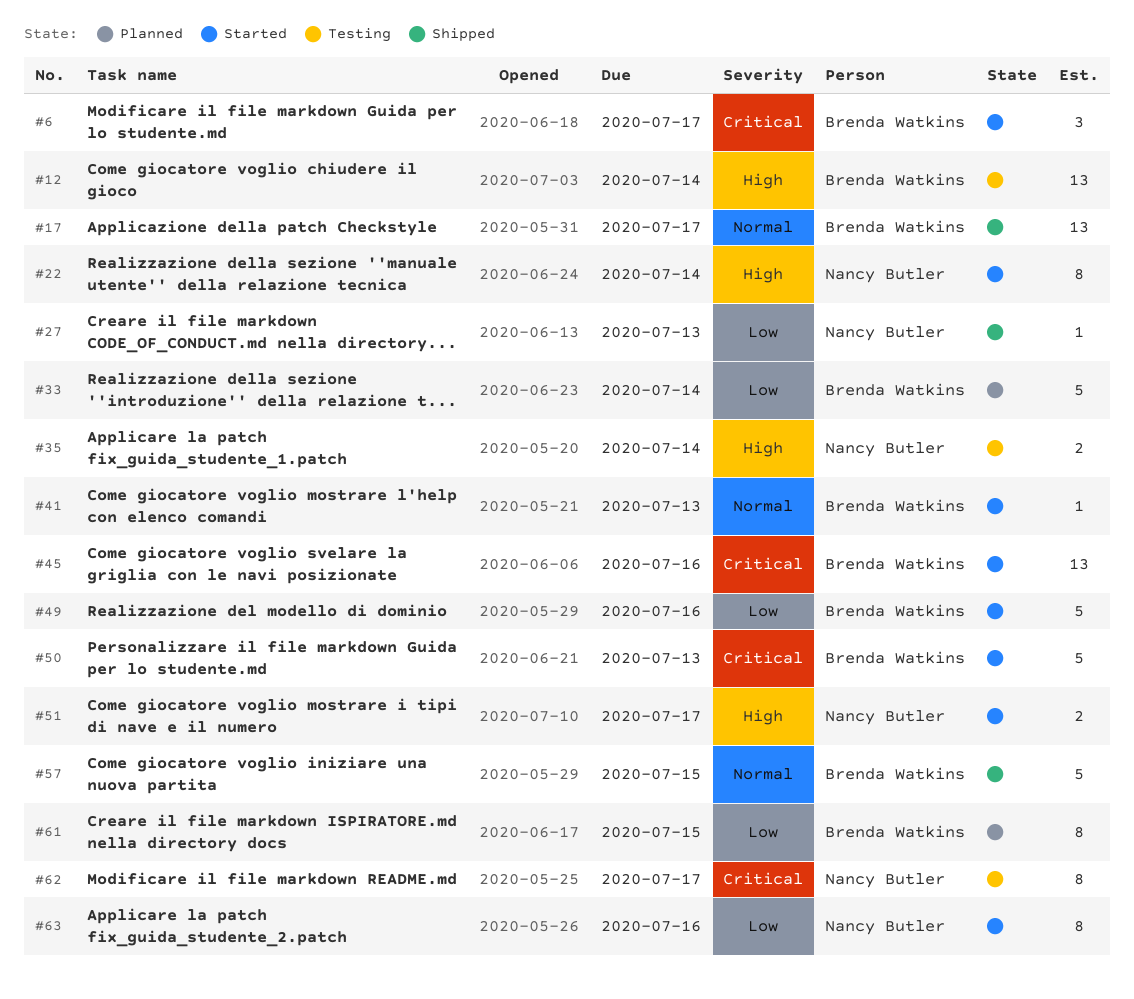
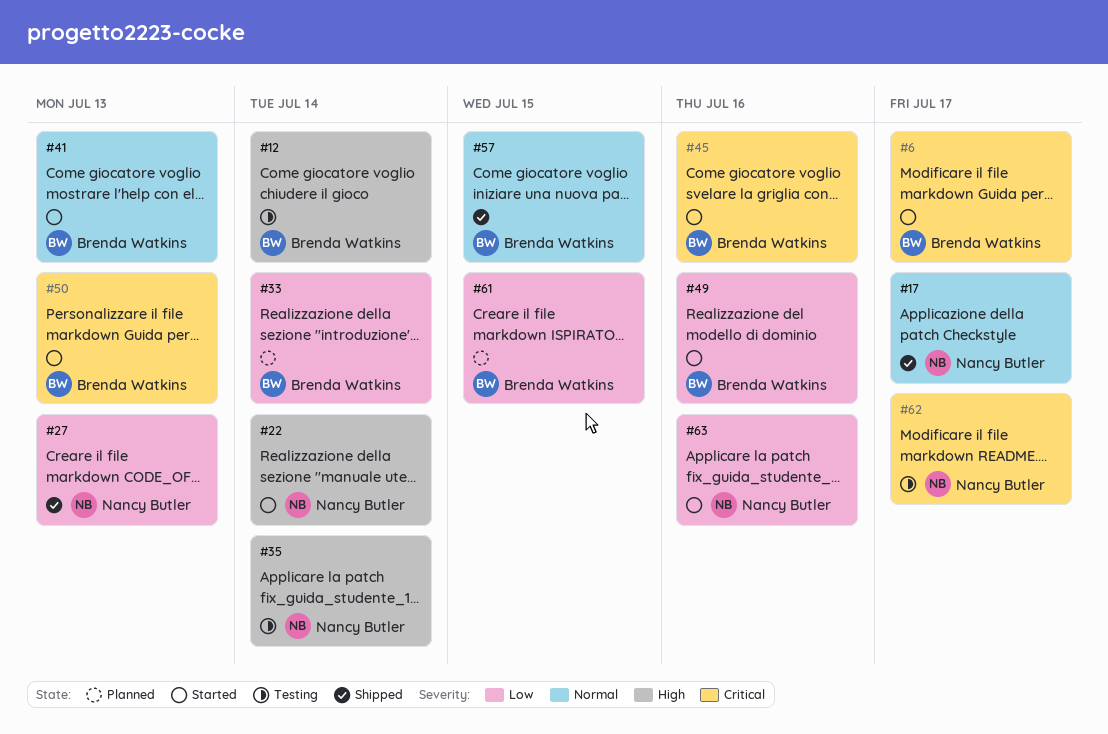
#17, owner: Brenda Watkins -> Nancy Butler
#51: present -> none

